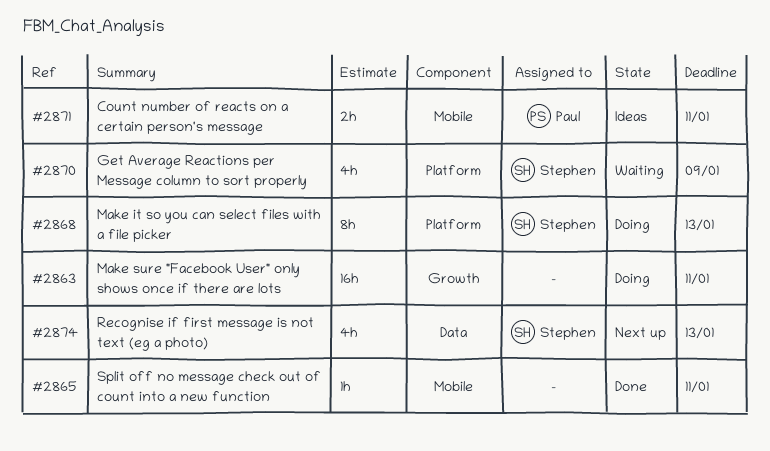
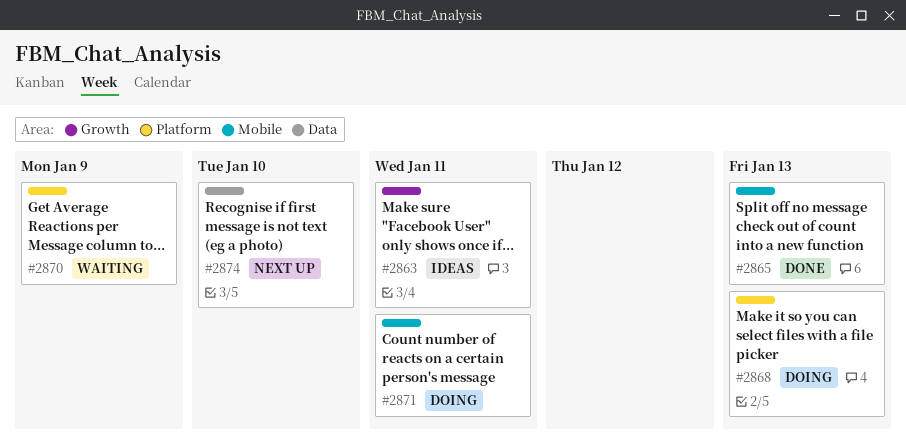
#2863, status: Doing -> Ideas
#2865, due: Jan 11 -> Jan 13
#2871, status: Ideas -> Doing
#2874, due: Jan 13 -> Jan 10

